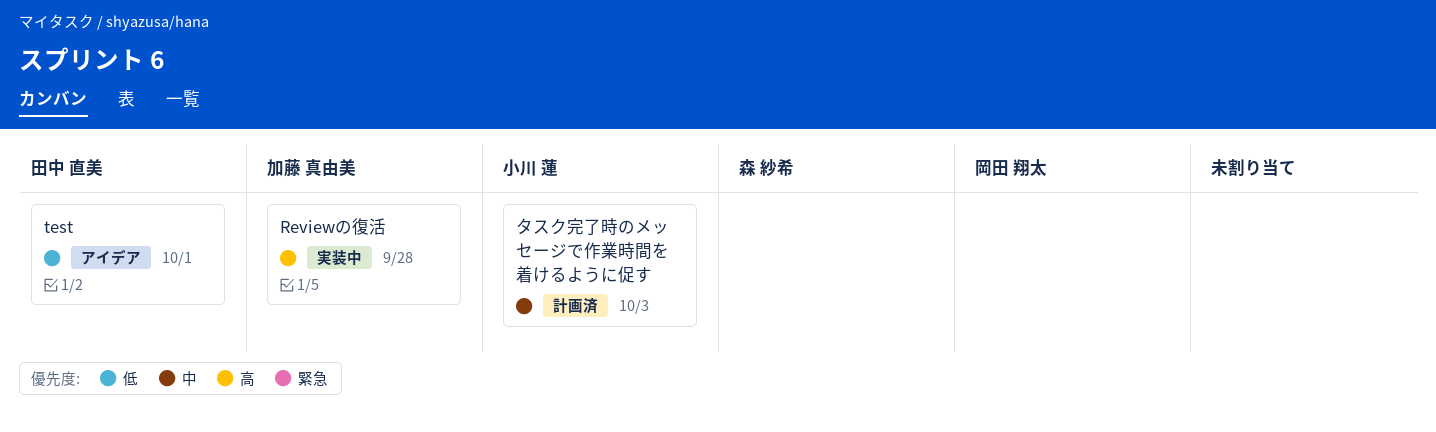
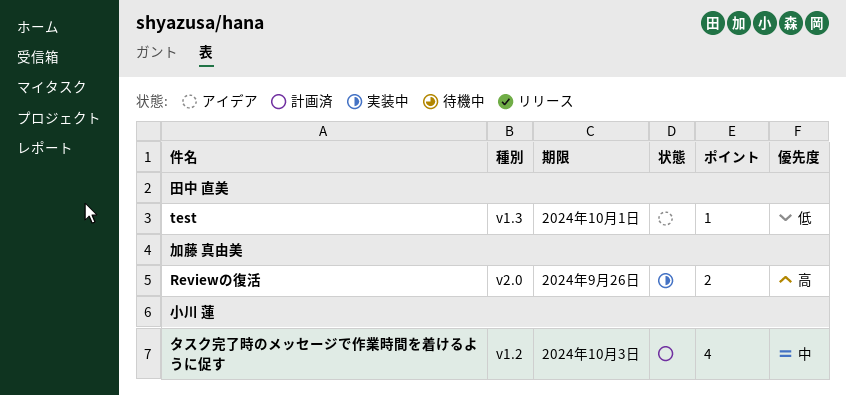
Reviewの復活, due: Sep 28 -> Sep 26

